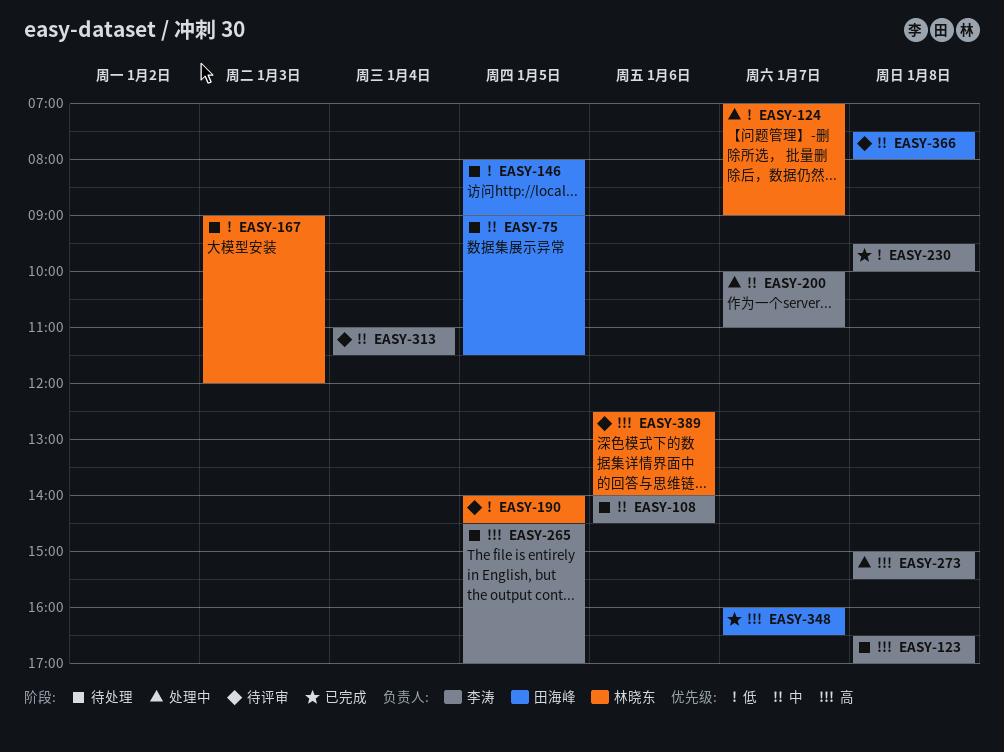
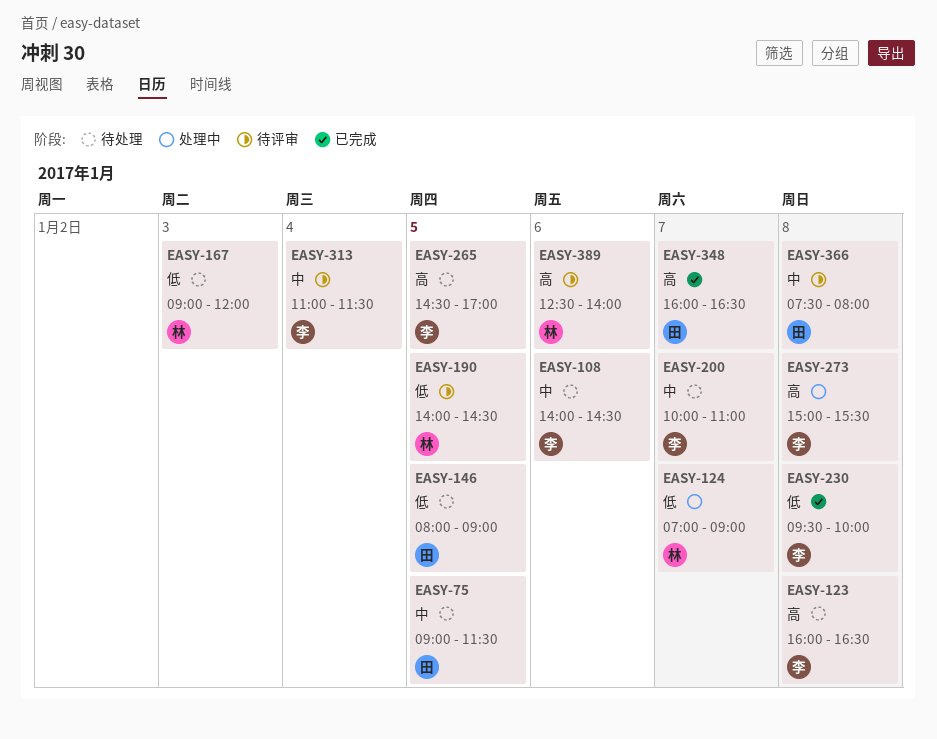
EASY-123, begins: 16:30 -> 16:00
EASY-123, ends: 17:00 -> 16:30
EASY-200, status: 处理中 -> 待处理

